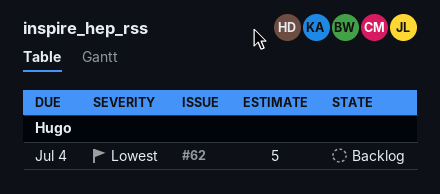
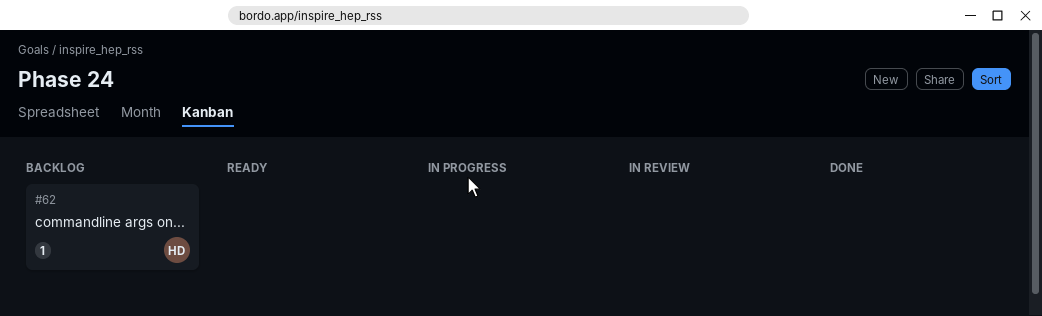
#62, estimate: 5 -> 1

